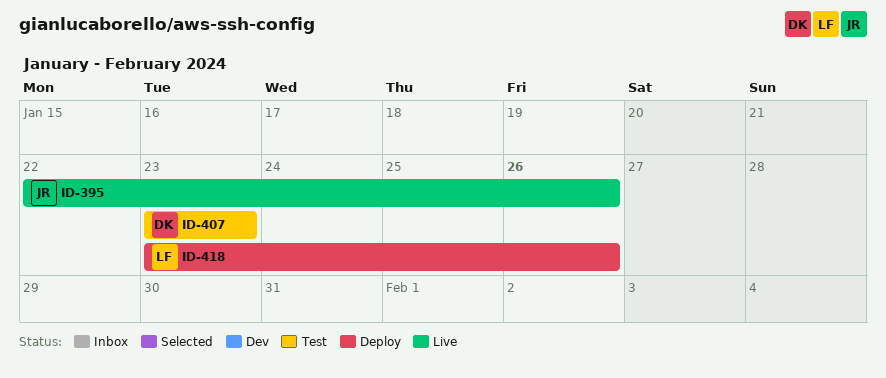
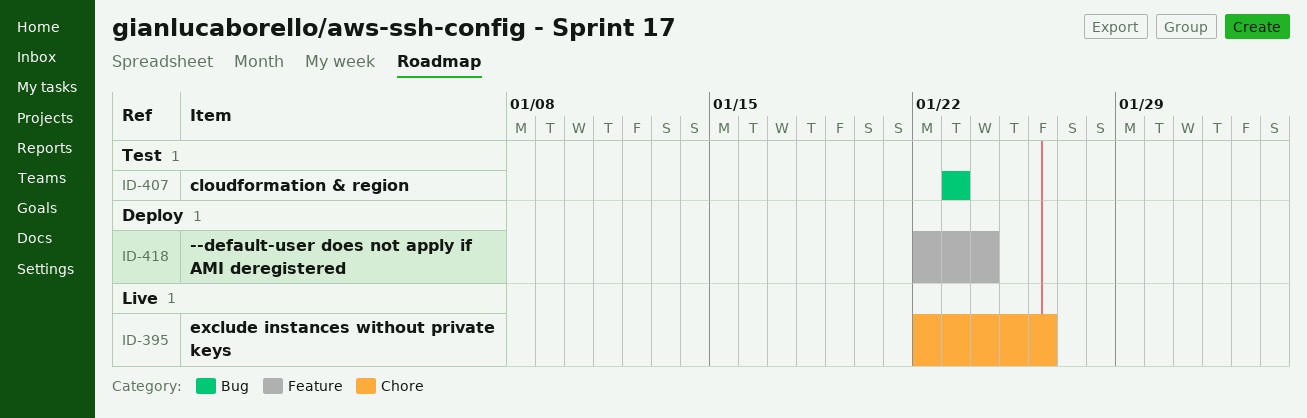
ID-418, start: Jan 23 -> Jan 22
ID-418, due: Jan 26 -> Jan 24

